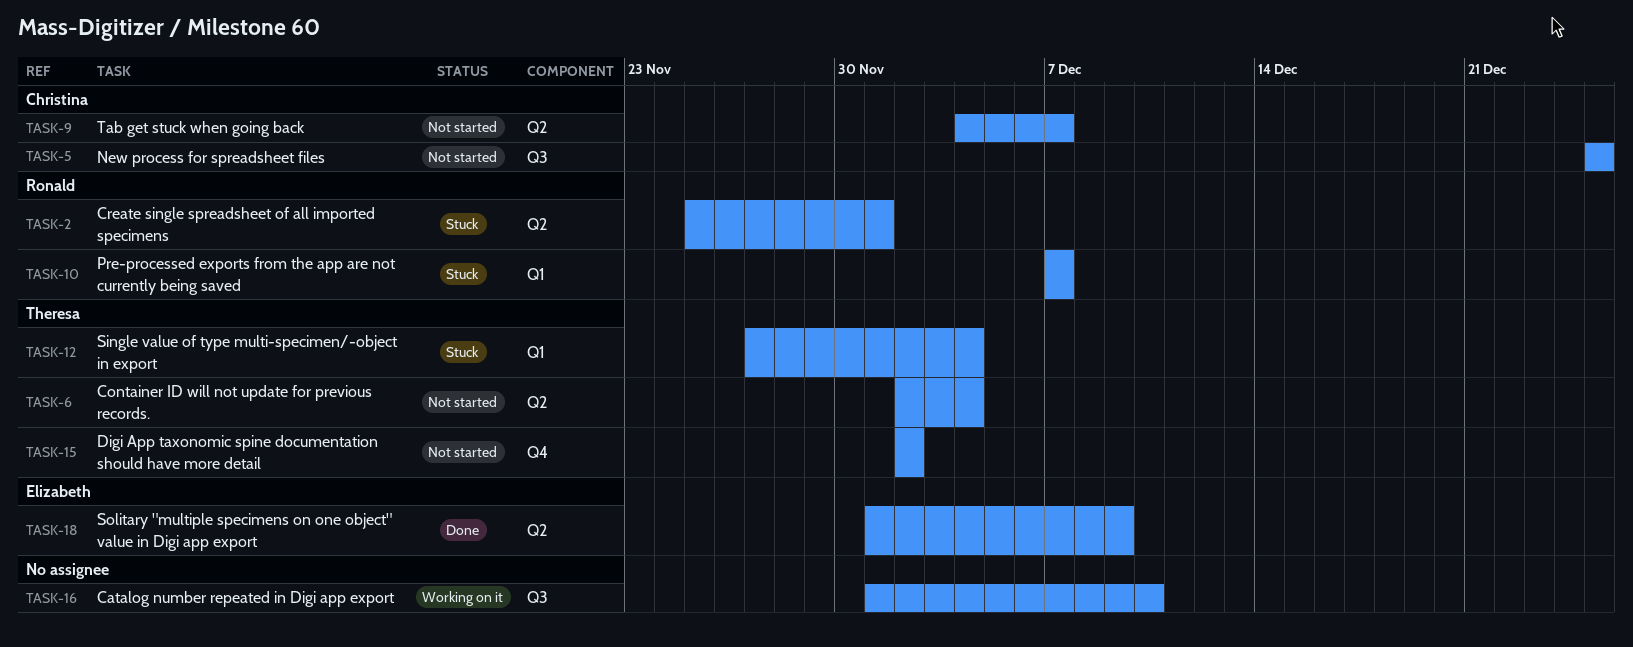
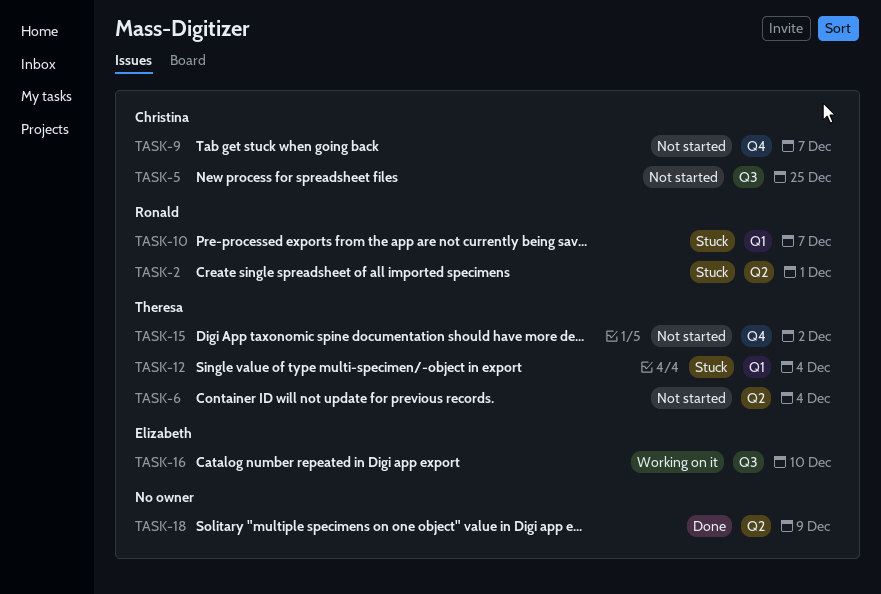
TASK-9, label: Q2 -> Q4
TASK-16, owner: none -> Elizabeth
TASK-18, owner: Elizabeth -> none

